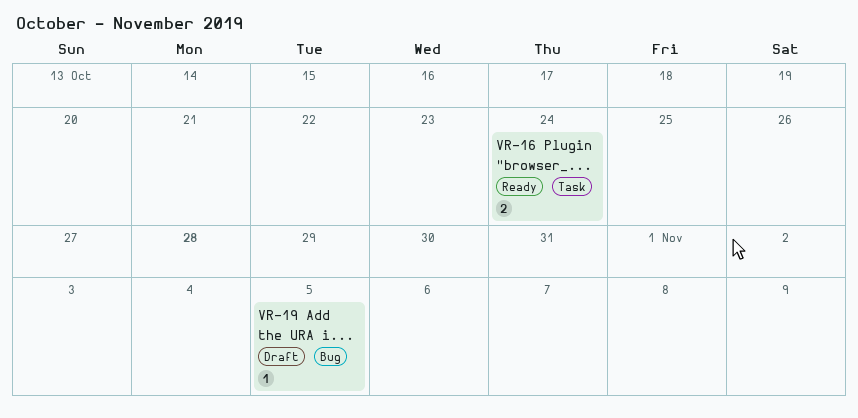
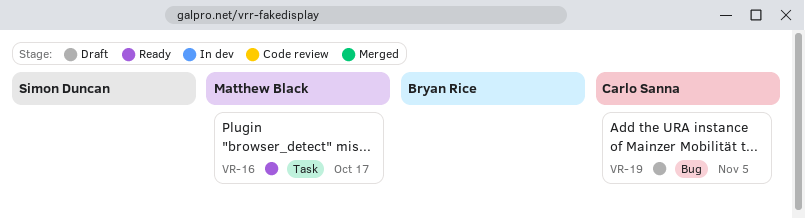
VR-16, due: Oct 24 -> Oct 17

